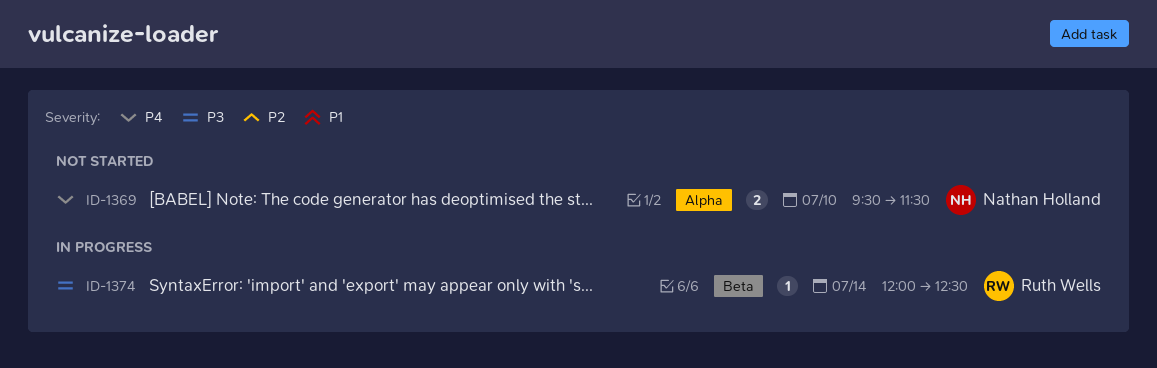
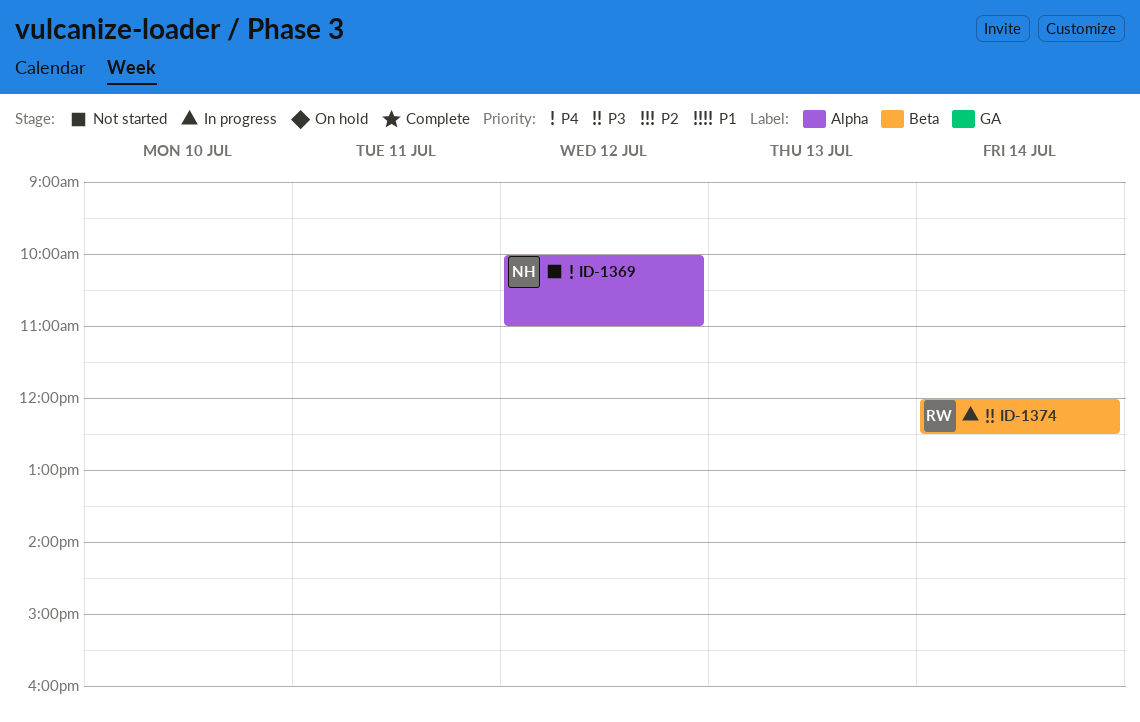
ID-1369, day: Jul 10 -> Jul 12
ID-1369, begins: 09:30 -> 10:00
ID-1369, ends: 11:30 -> 11:00

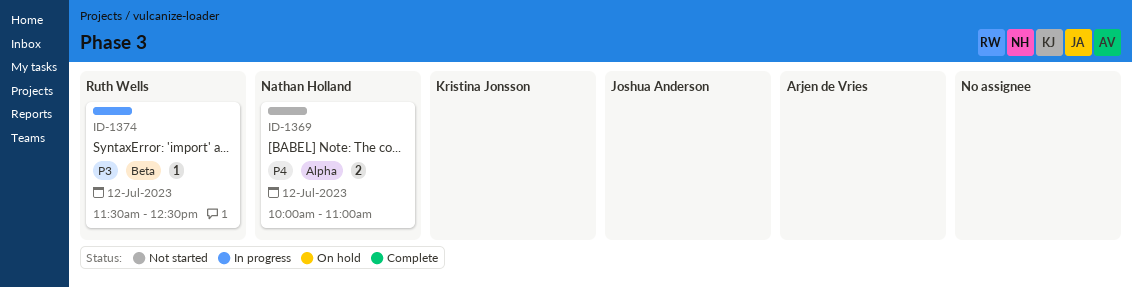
ID-1374, day: Jul 14 -> Jul 12
ID-1374, begins: 12:00 -> 11:30

